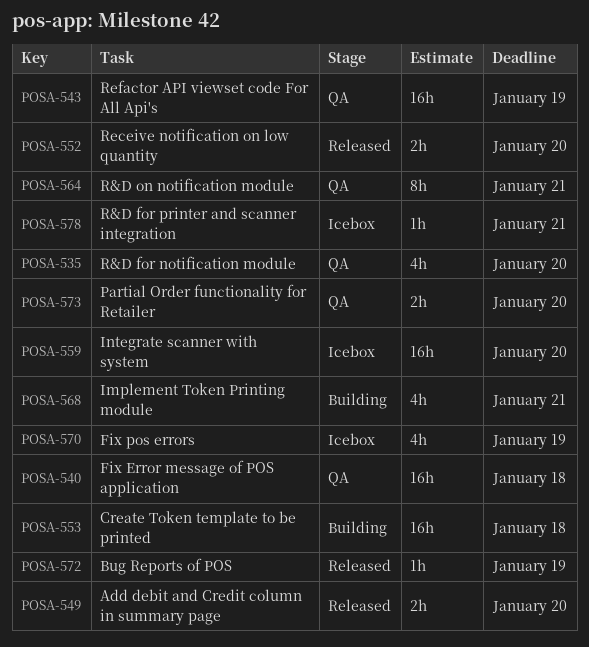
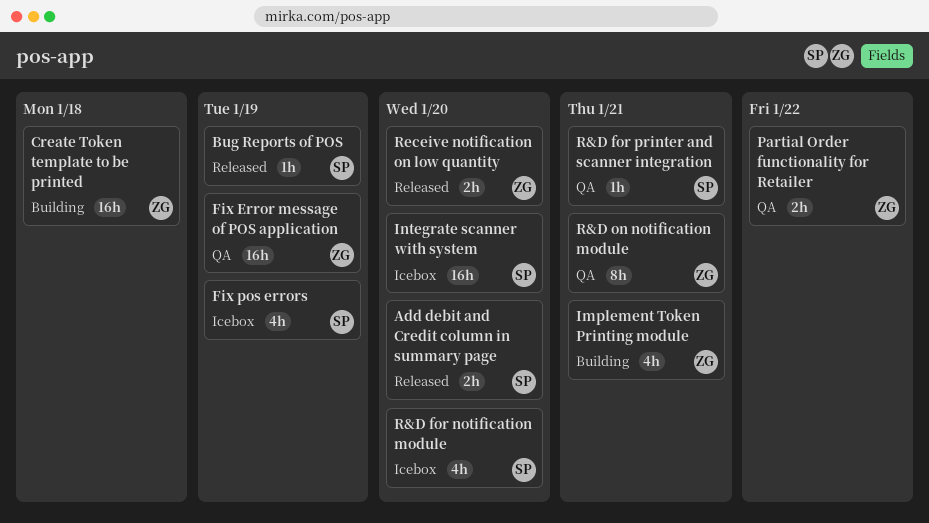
Fix Error message of POS application, due: Jan 18 -> Jan 19
Partial Order functionality for Retailer, due: Jan 20 -> Jan 22
R&D for notification module, status: QA -> Icebox
R&D for printer and scanner integration, status: Icebox -> QA
Refactor API viewset code For All Api's: present -> none

